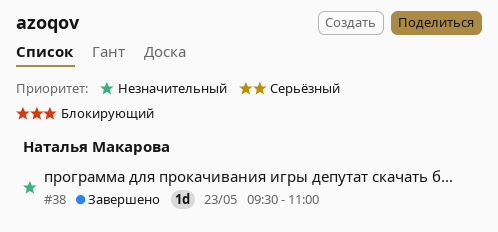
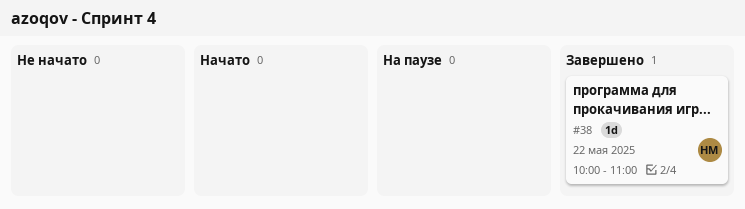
#38, day: May 23 -> May 22
#38, begins: 09:30 -> 10:00

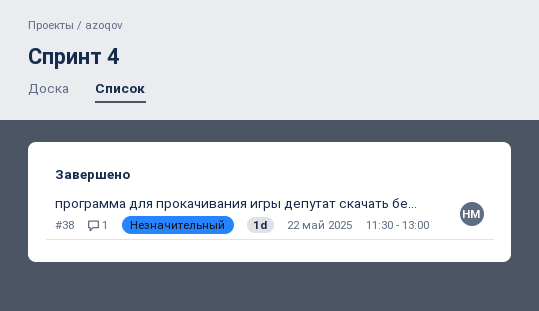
#38, begins: 10:00 -> 11:30
#38, ends: 11:00 -> 13:00

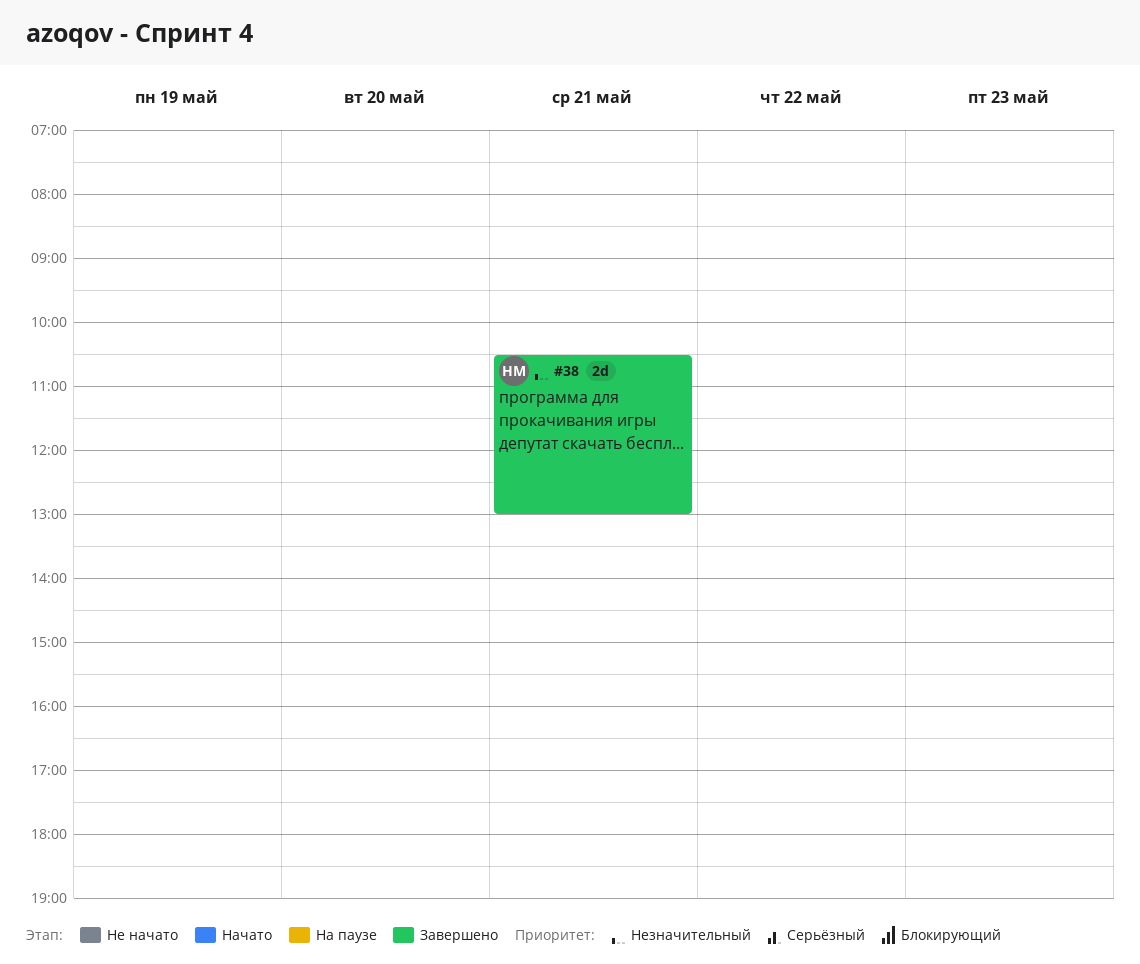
#38, estimate: 1d -> 2d
#38, day: May 22 -> May 21
#38, begins: 11:30 -> 10:30

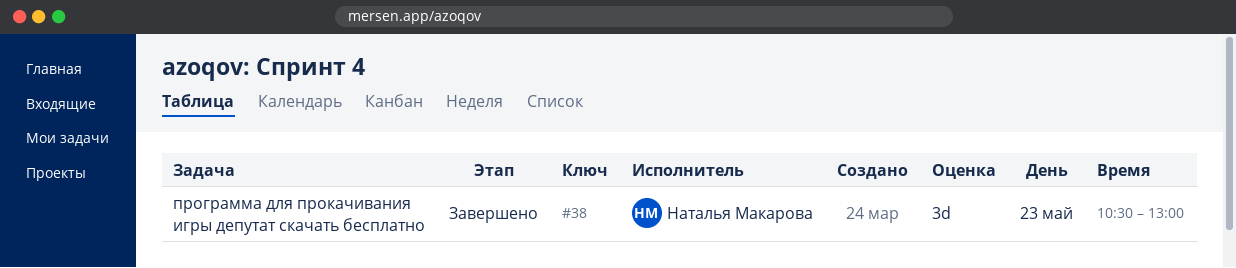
#38, estimate: 2d -> 3d
#38, day: May 21 -> May 23

